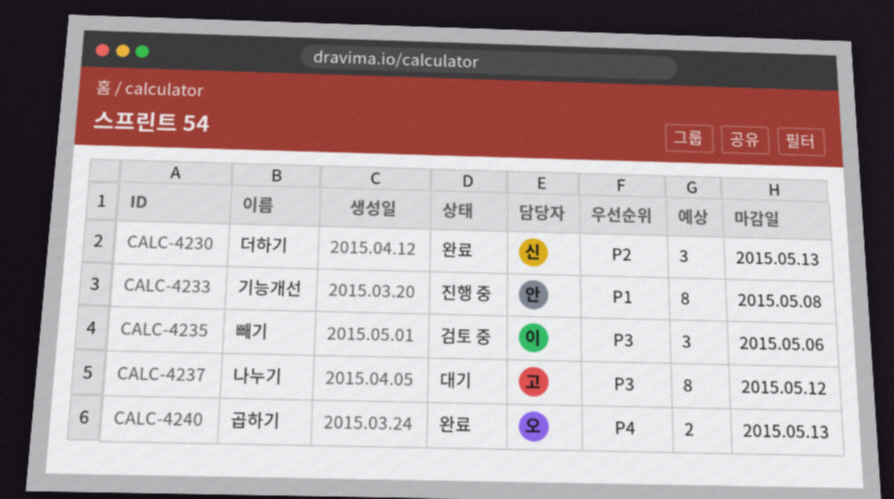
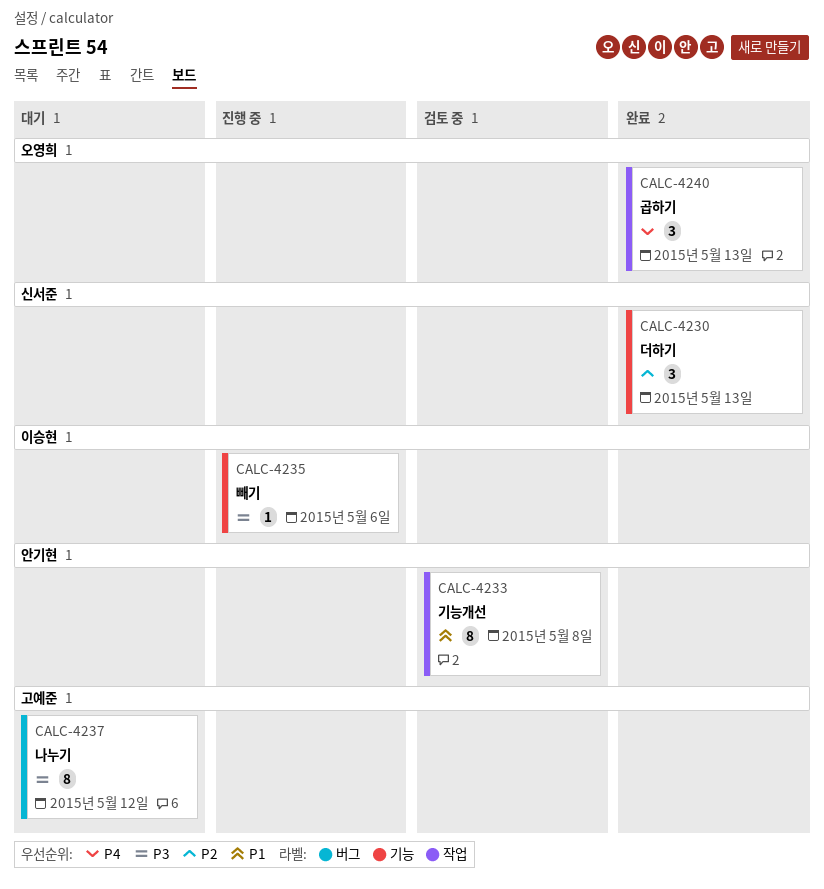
CALC-4233, status: 진행 중 -> 검토 중
CALC-4235, status: 검토 중 -> 진행 중
CALC-4235, estimate: 3 -> 1
CALC-4240, estimate: 2 -> 3

